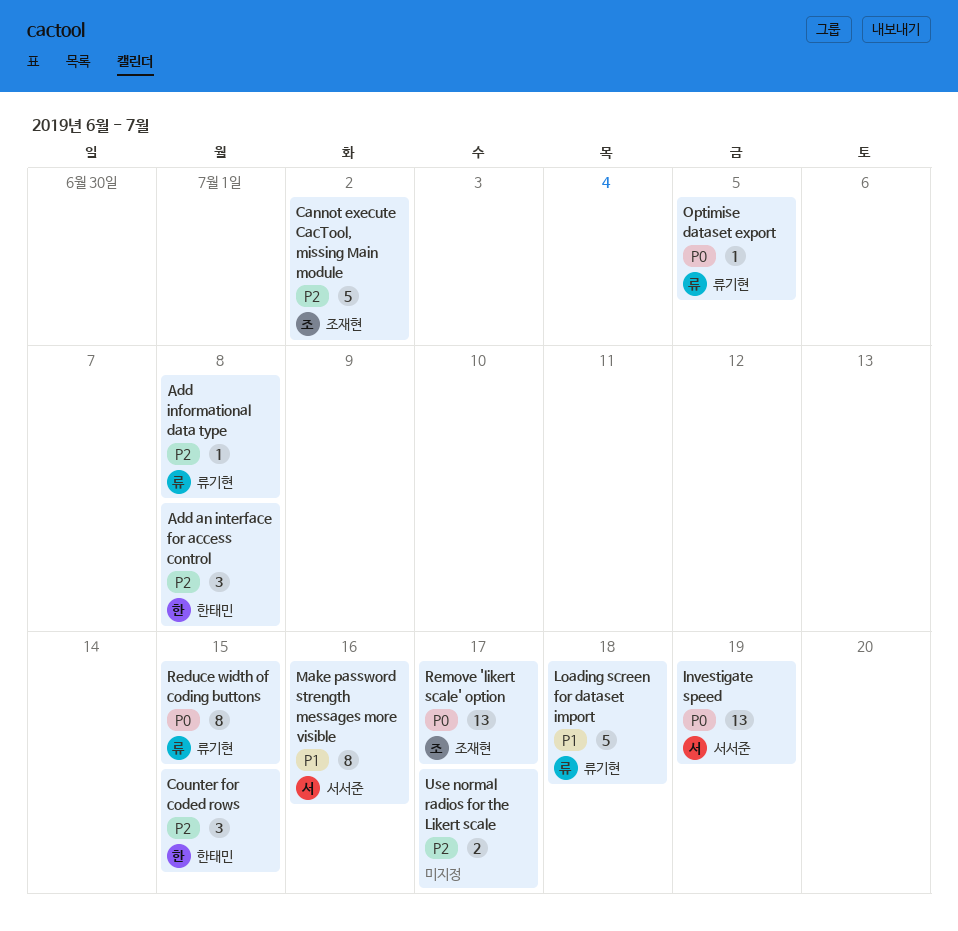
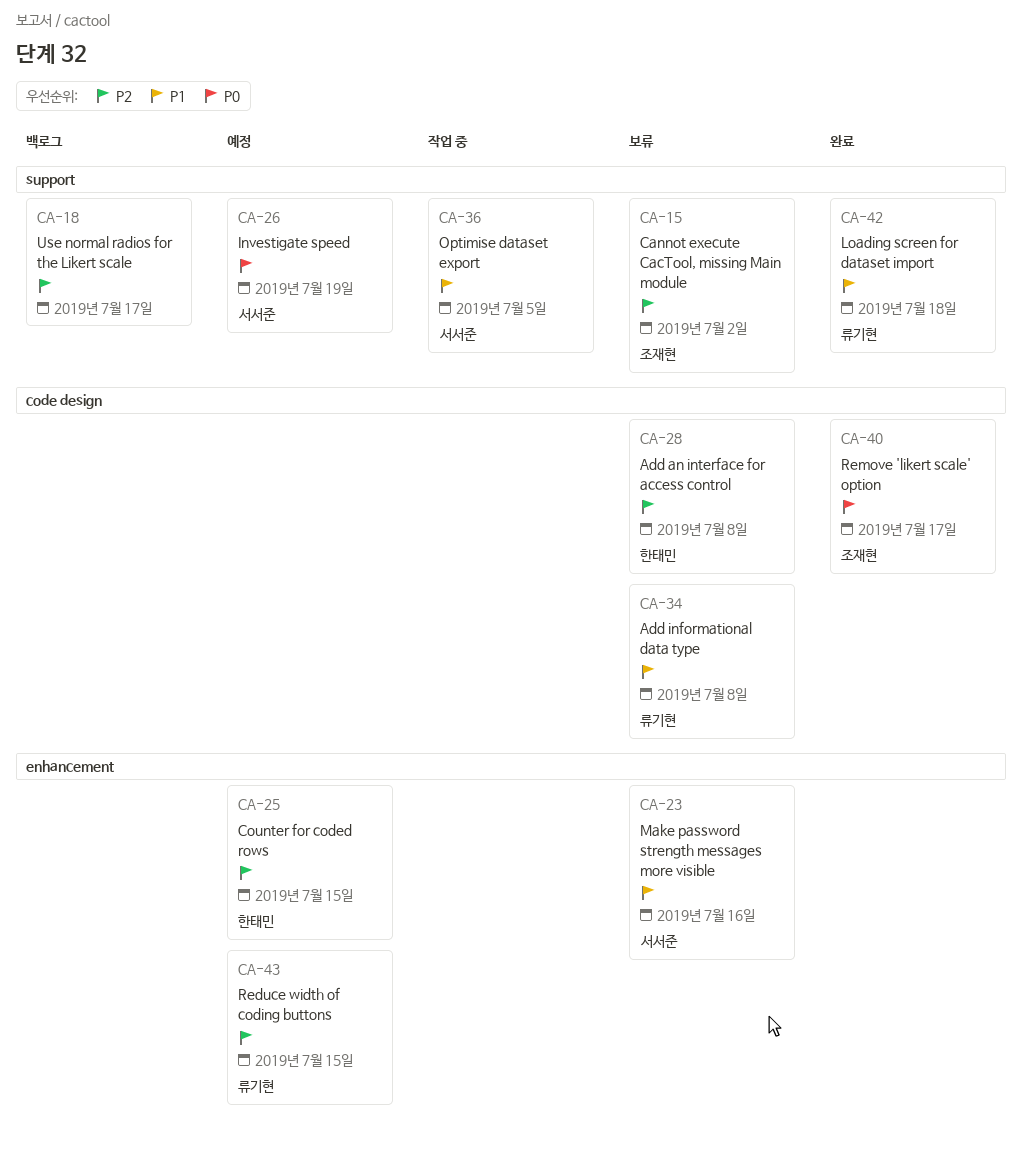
Add informational data type, priority: P2 -> P1
Optimise dataset export, owner: 류기현 -> 서서준
Optimise dataset export, priority: P0 -> P1
Reduce width of coding buttons, priority: P0 -> P2

